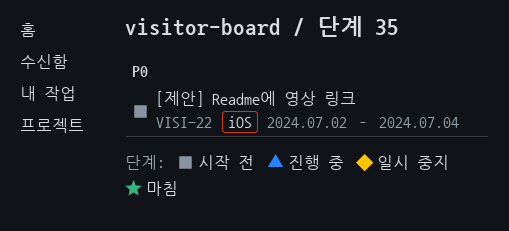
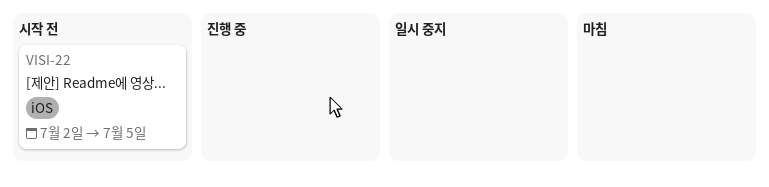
VISI-22, due: Jul 4 -> Jul 5

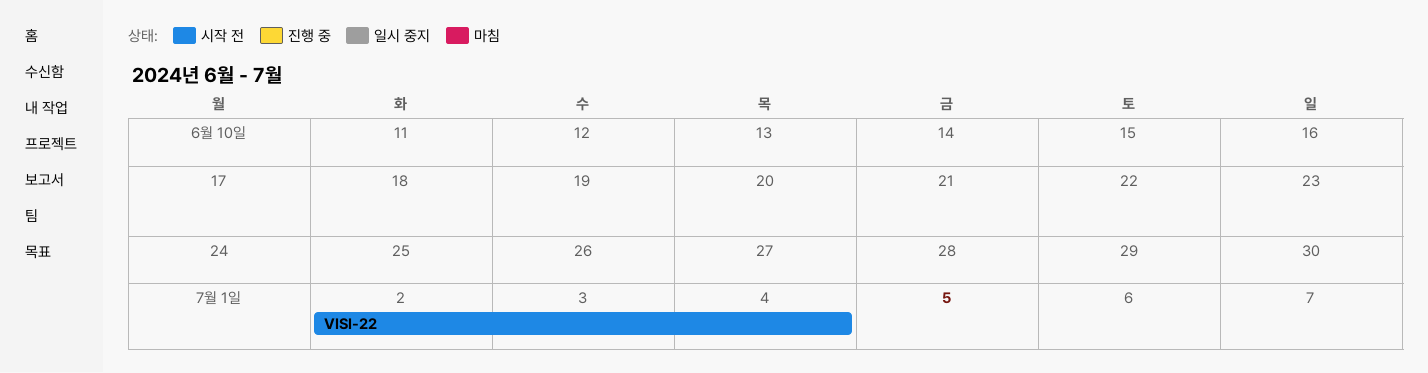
VISI-22, due: Jul 5 -> Jul 4

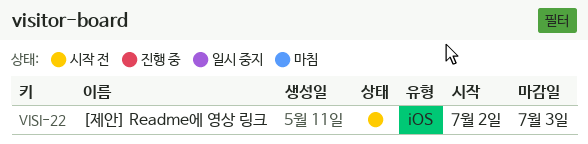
VISI-22, due: Jul 4 -> Jul 3

